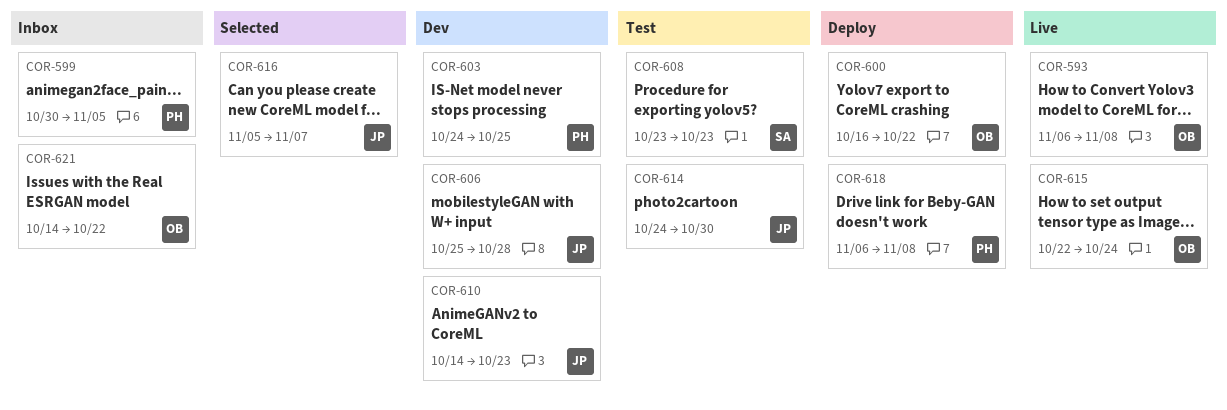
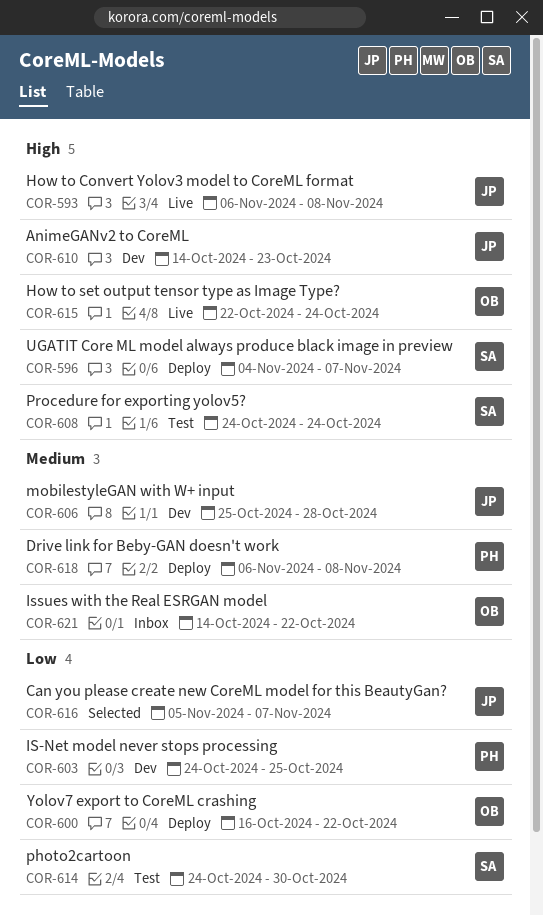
COR-593, owner: OB -> JP
COR-596: none -> present
COR-599: present -> none
COR-608, start: Oct 23 -> Oct 24
COR-608, due: Oct 23 -> Oct 24
COR-614, owner: JP -> SA

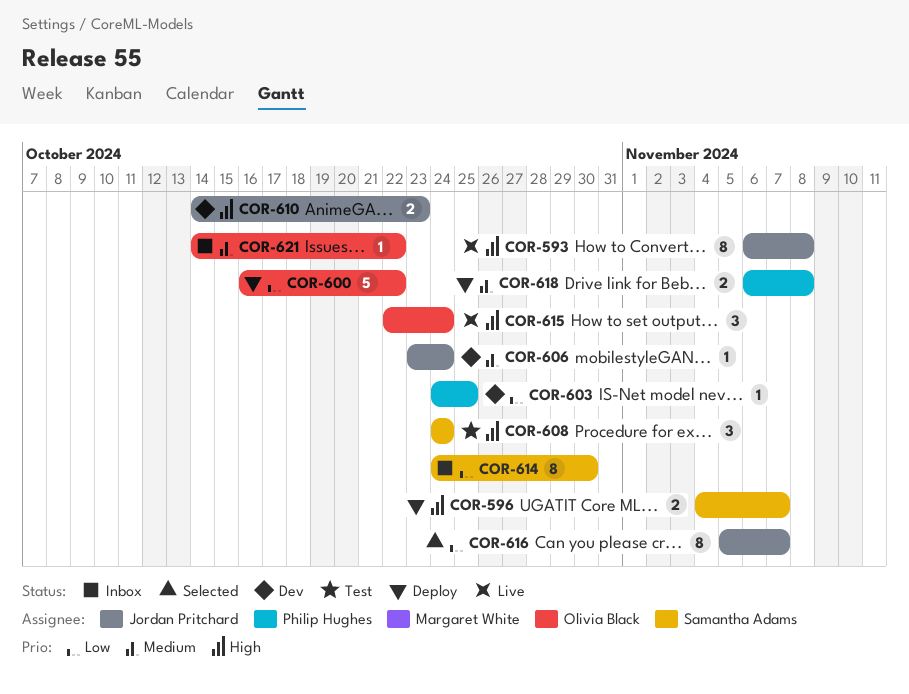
COR-606, start: Oct 25 -> Oct 23
COR-606, due: Oct 28 -> Oct 24
COR-614, status: Test -> Inbox

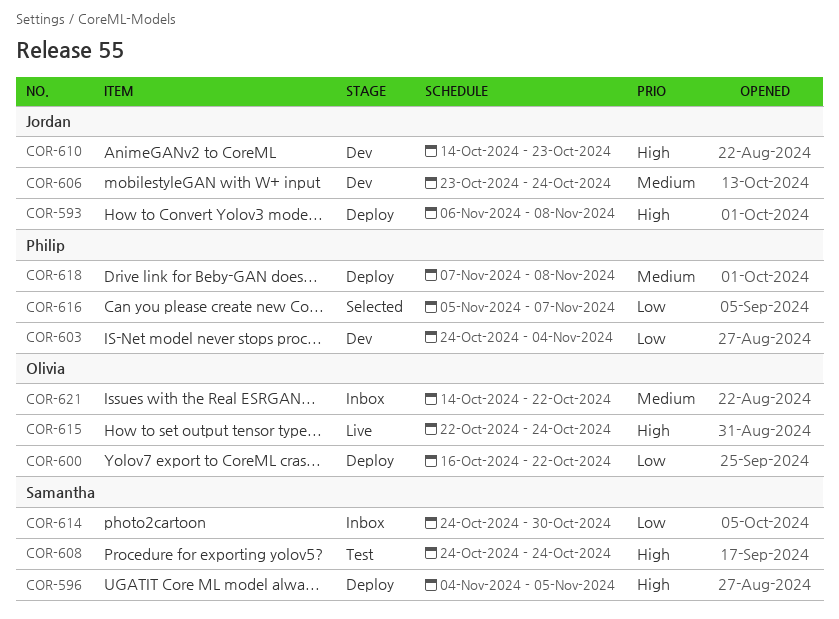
COR-593, status: Live -> Deploy
COR-596, due: Nov 7 -> Nov 5
COR-603, due: Oct 25 -> Nov 4
COR-616, owner: Jordan Pritchard -> Philip Hughes
COR-618, start: Nov 6 -> Nov 7

